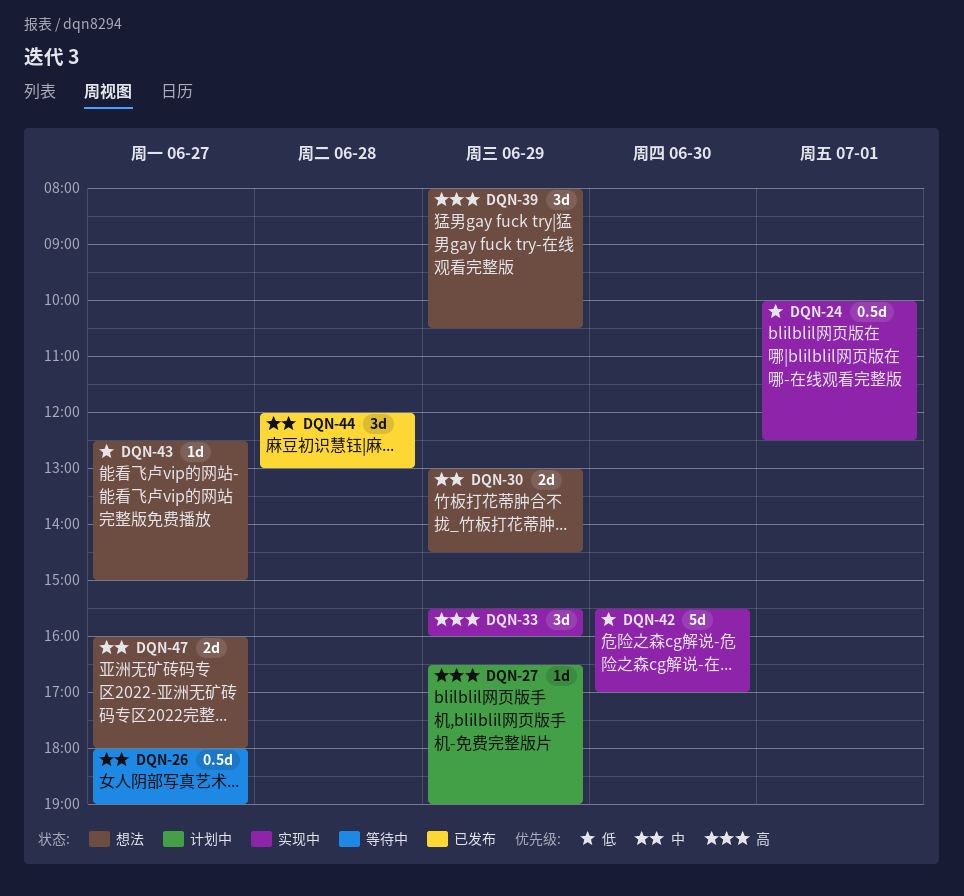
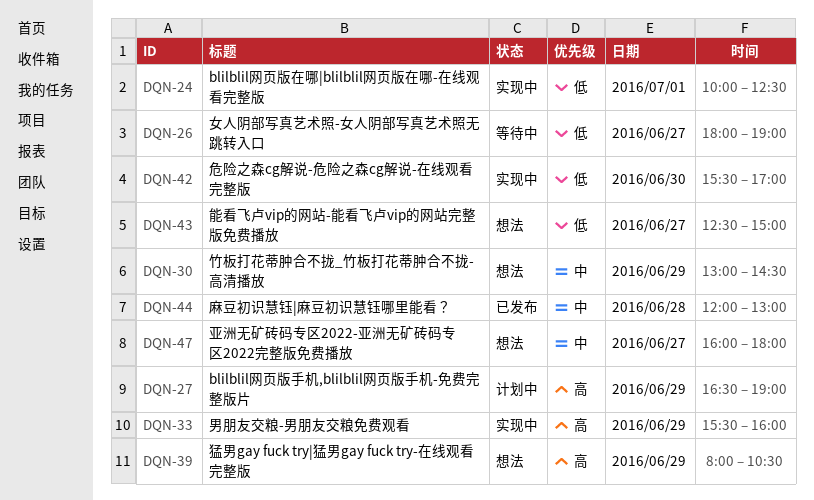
DQN-26, priority: 中 -> 低

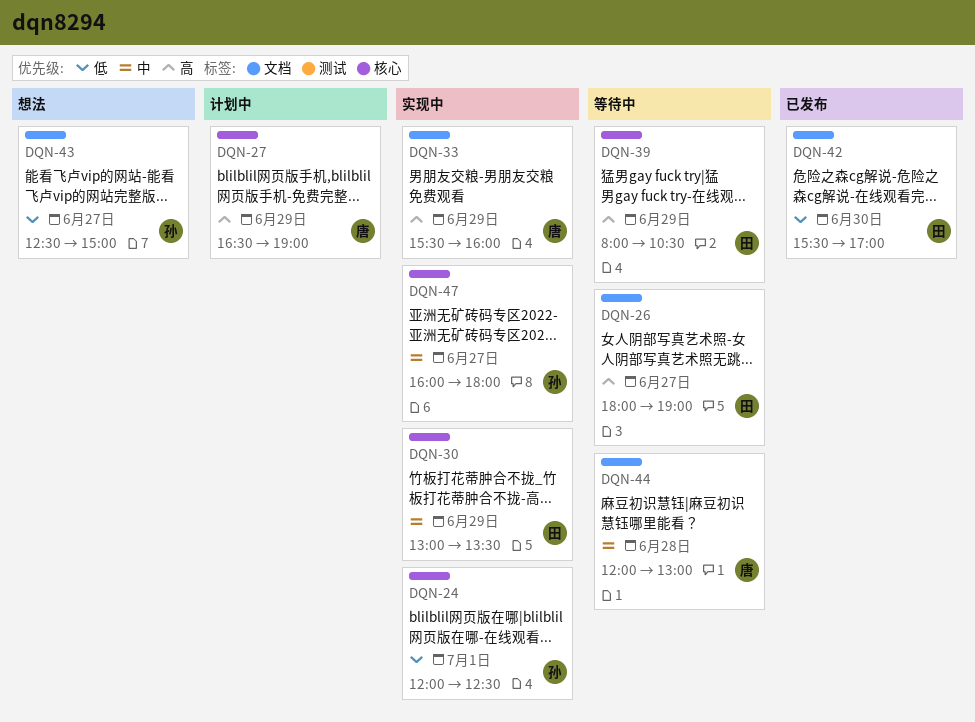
DQN-24, begins: 10:00 -> 12:00
DQN-26, priority: 低 -> 高
DQN-30, status: 想法 -> 实现中
DQN-30, ends: 14:30 -> 13:30
DQN-39, status: 想法 -> 等待中
DQN-42, status: 实现中 -> 已发布
DQN-44, status: 已发布 -> 等待中
DQN-47, status: 想法 -> 实现中

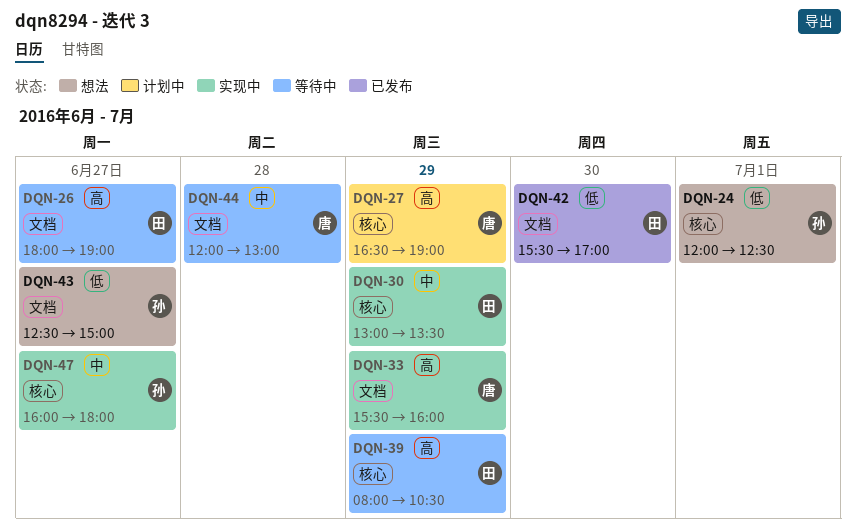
DQN-24, status: 实现中 -> 想法

